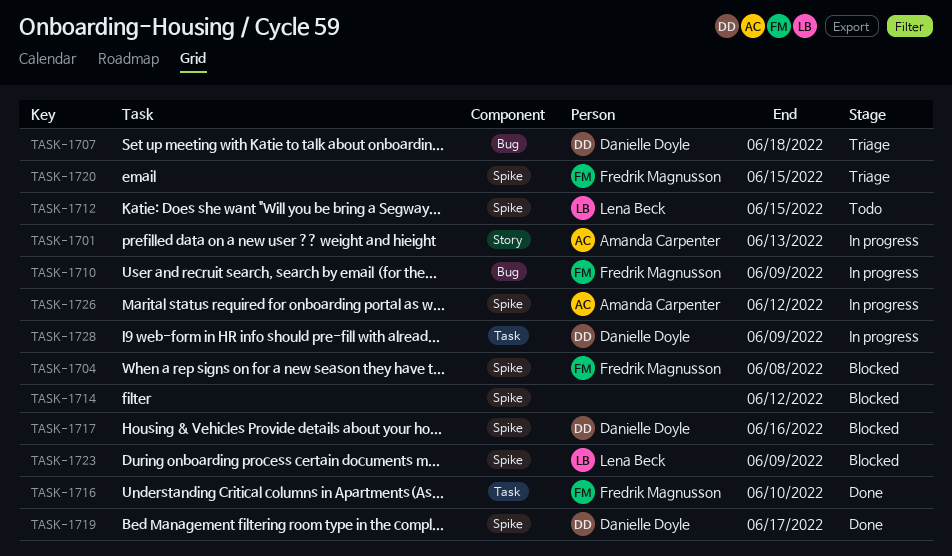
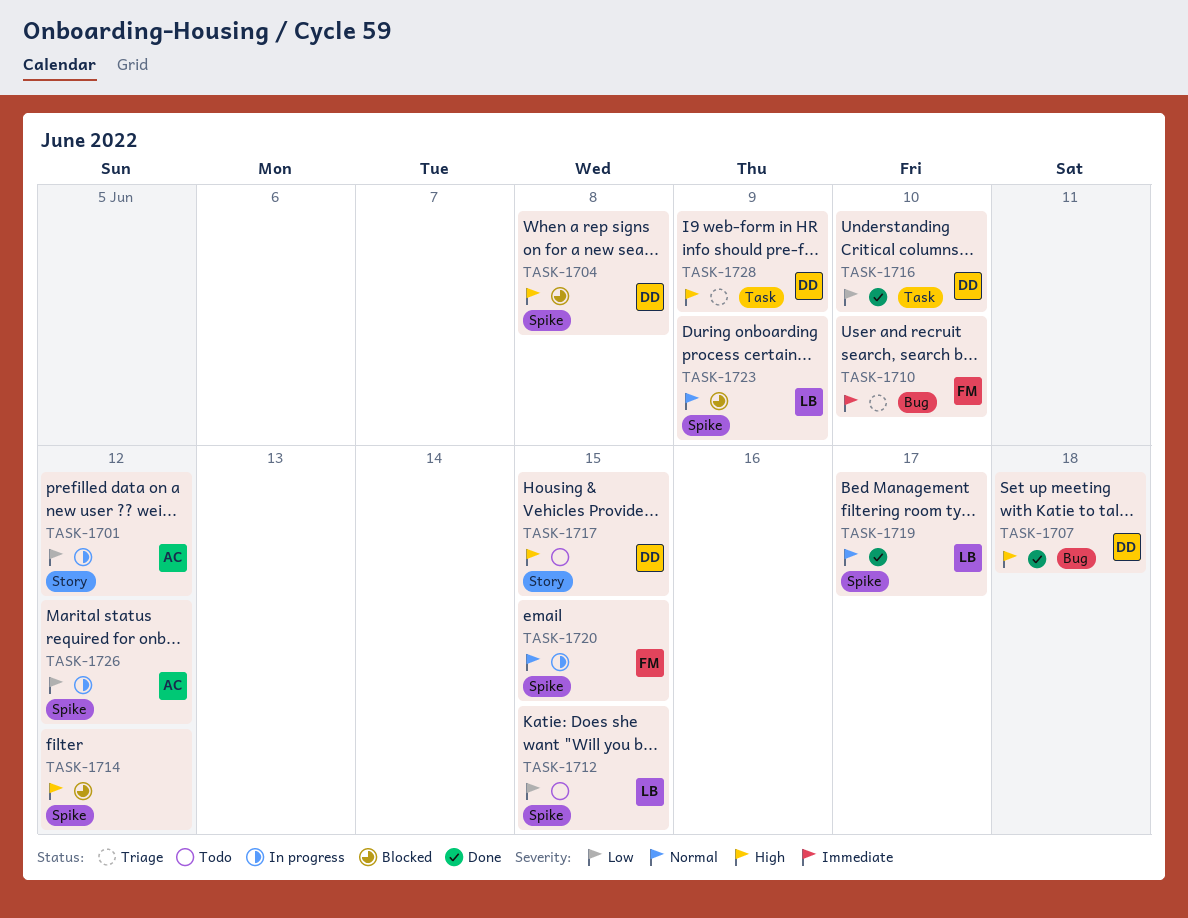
TASK-1701, due: Jun 13 -> Jun 12
TASK-1704, owner: Fredrik Magnusson -> Danielle Doyle
TASK-1707, status: Triage -> Done
TASK-1710, status: In progress -> Triage
TASK-1710, due: Jun 9 -> Jun 10
TASK-1716, owner: Fredrik Magnusson -> Danielle Doyle
TASK-1717, status: Blocked -> Todo
TASK-1717, label: Spike -> Story
TASK-1717, due: Jun 16 -> Jun 15
TASK-1719, owner: Danielle Doyle -> Lena Beck
TASK-1720, status: Triage -> In progress
TASK-1728, status: In progress -> Triage

